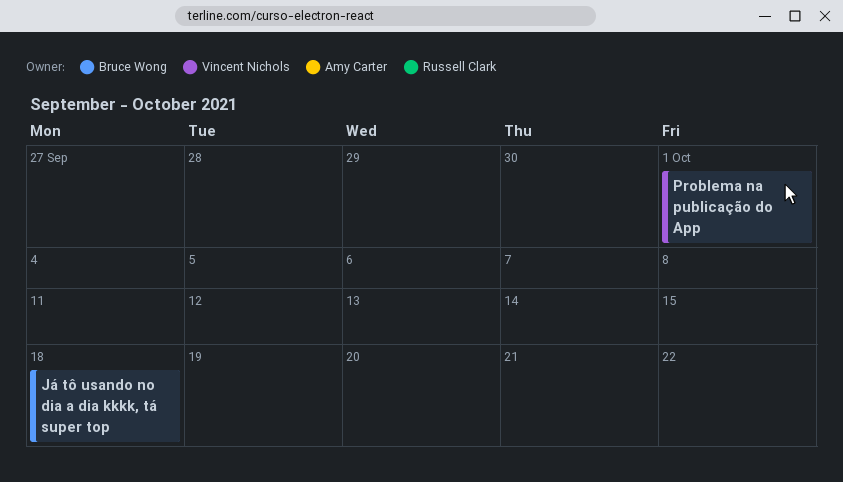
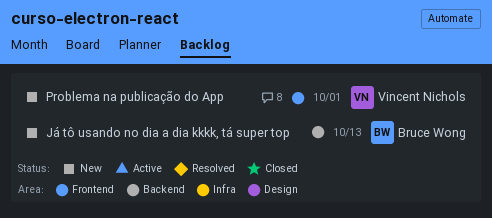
Já tô usando no dia a dia kkkk, tá super top, due: Oct 18 -> Oct 13

